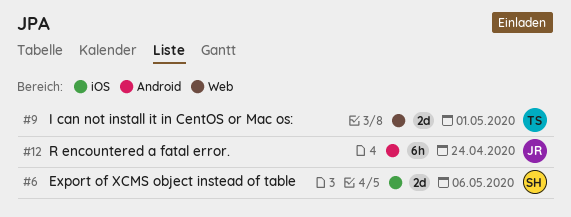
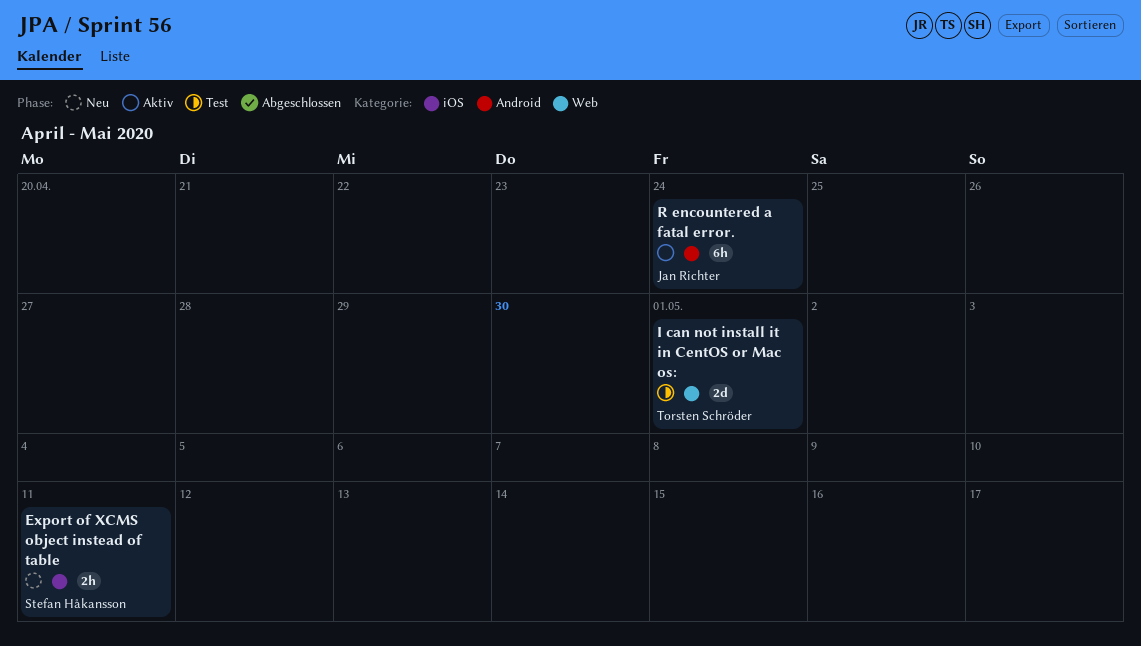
Export of XCMS object instead of table, estimate: 2d -> 2h
Export of XCMS object instead of table, due: May 6 -> May 11

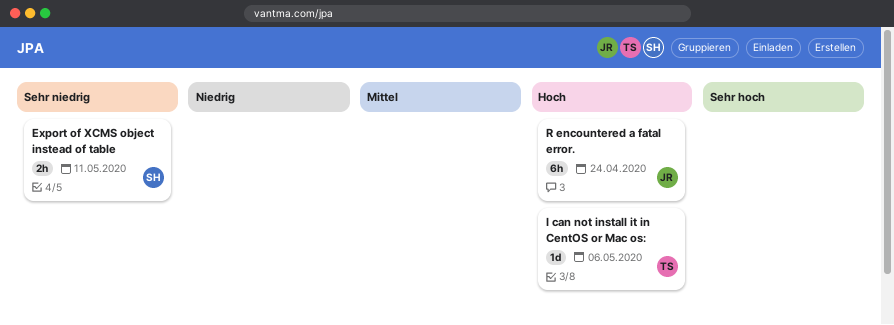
I can not install it in CentOS or Mac os:, estimate: 2d -> 1d
I can not install it in CentOS or Mac os:, due: May 1 -> May 6

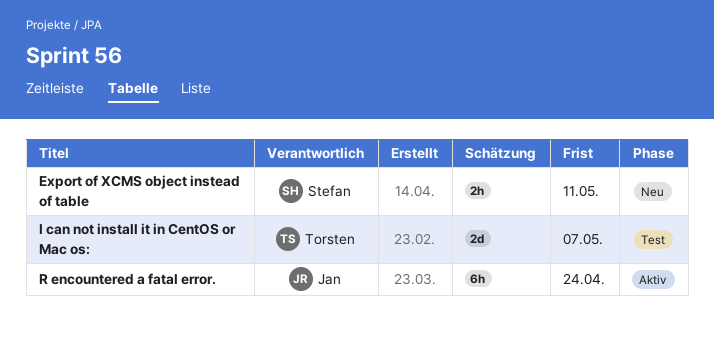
I can not install it in CentOS or Mac os:, estimate: 1d -> 2d
I can not install it in CentOS or Mac os:, due: May 6 -> May 7

